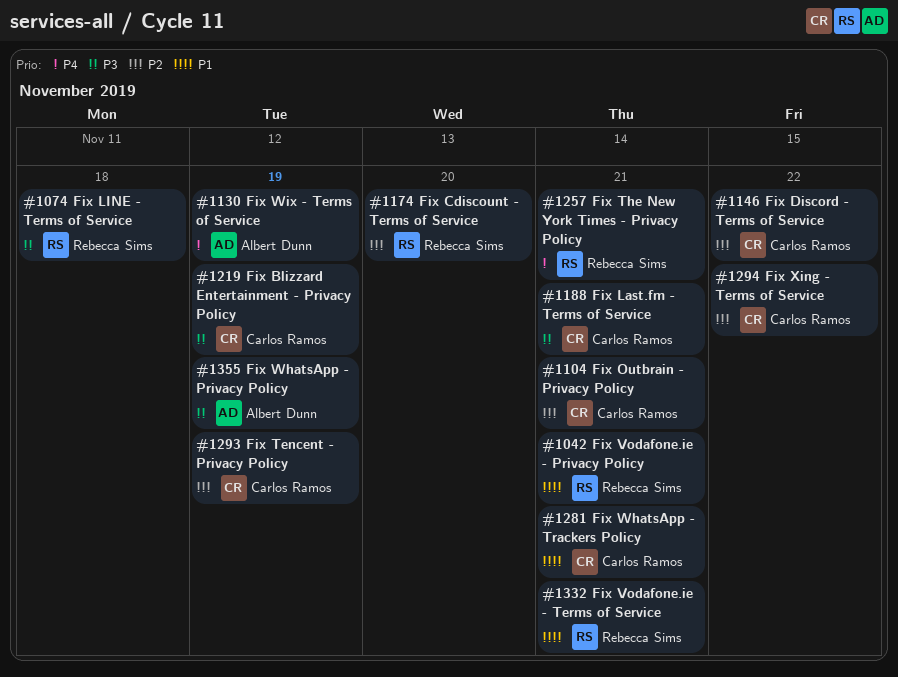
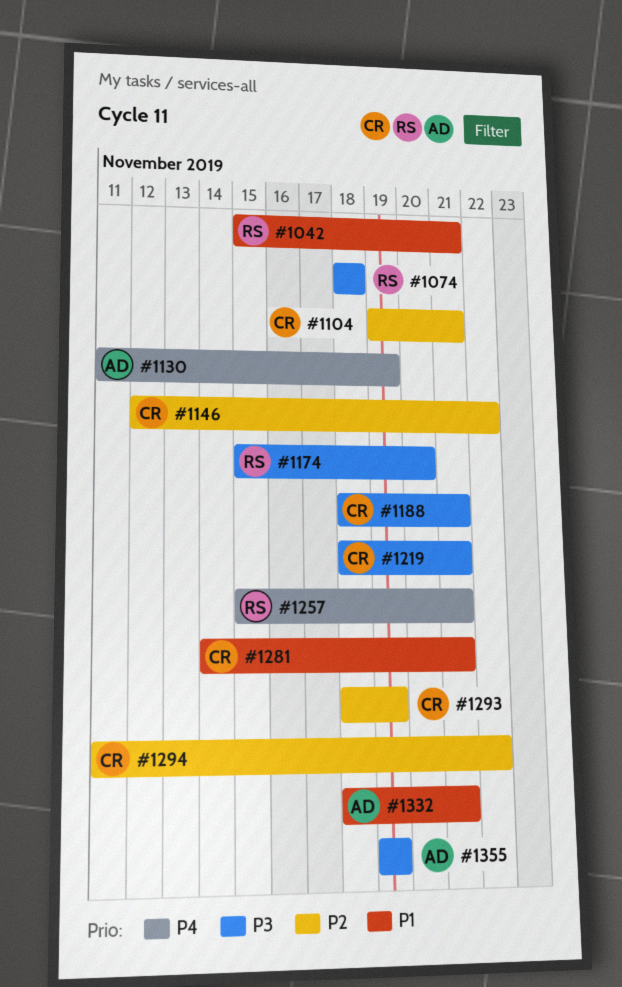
#1174, priority: P2 -> P3
#1219, due: Nov 19 -> Nov 21
#1332, owner: Rebecca Sims -> Albert Dunn

